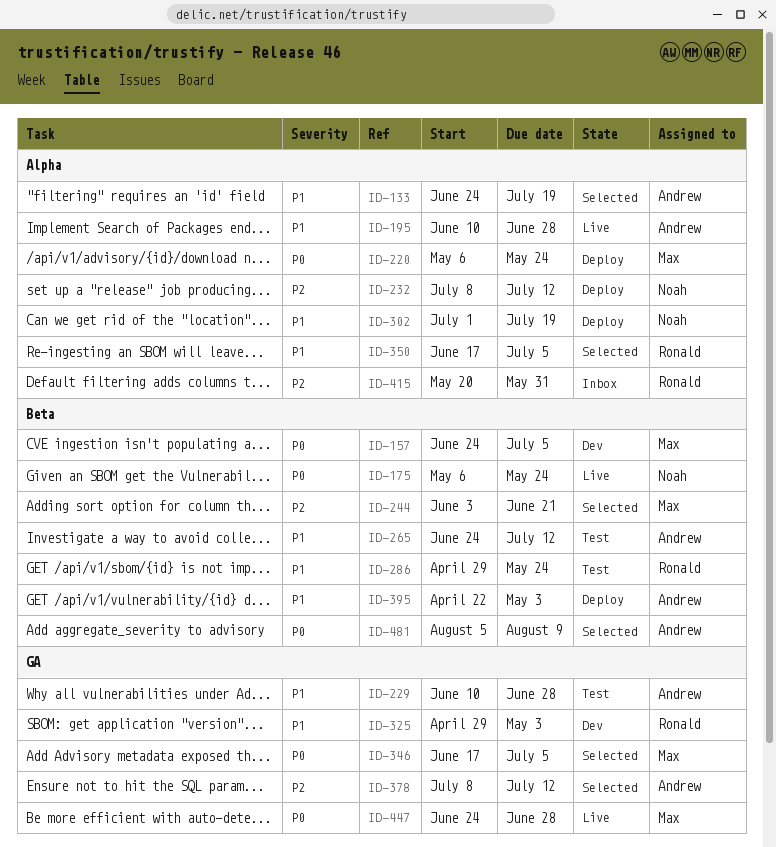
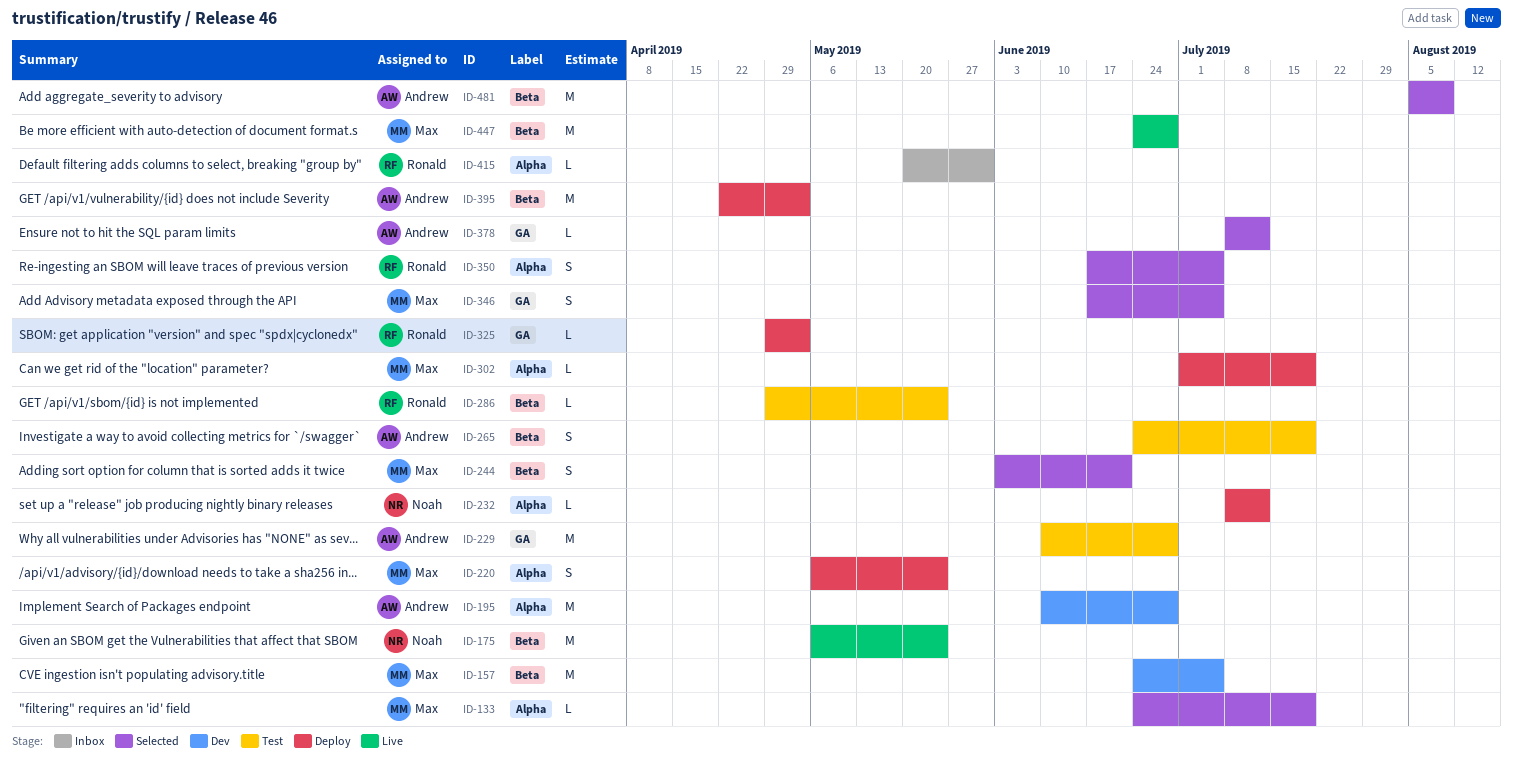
ID-133, owner: Andrew -> Max
ID-195, status: Live -> Dev
ID-265, due: Jul 12 -> Jul 19
ID-302, owner: Noah -> Max
ID-325, status: Dev -> Deploy
ID-447, label: GA -> Beta

